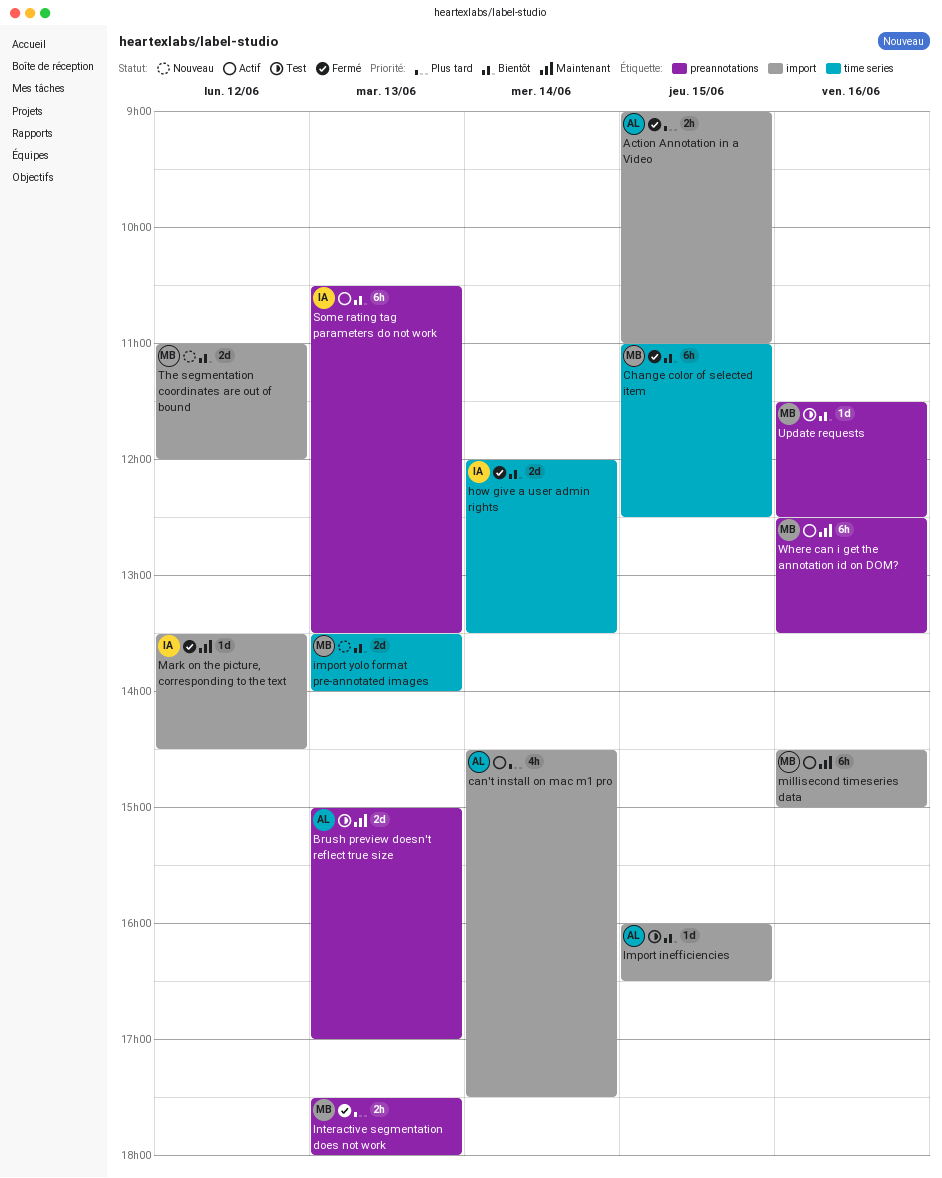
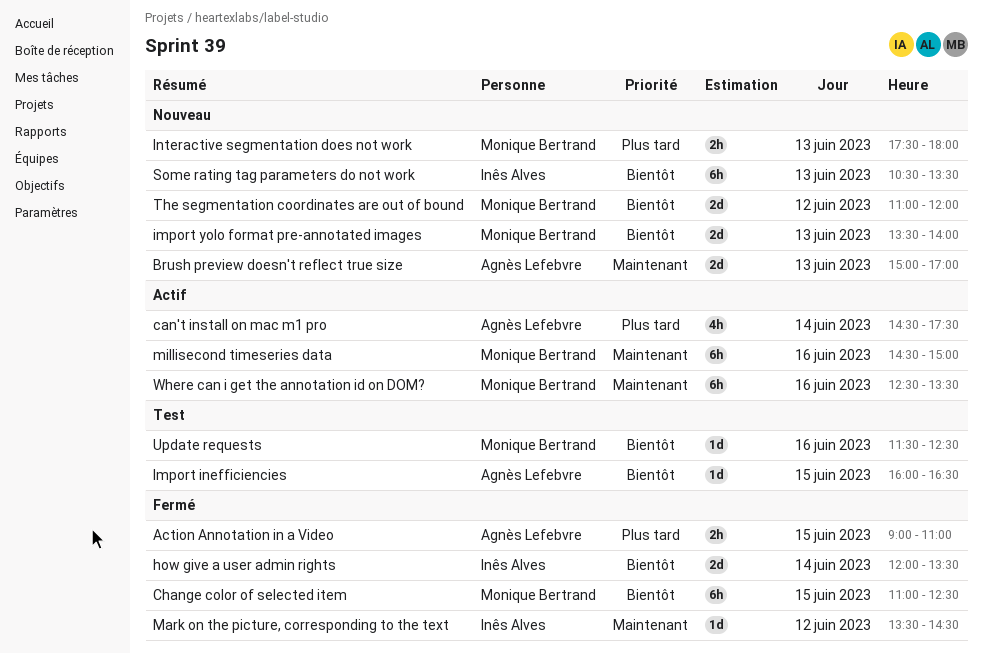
Brush preview doesn't reflect true size, status: Test -> Nouveau
Interactive segmentation does not work, status: Fermé -> Nouveau
Some rating tag parameters do not work, status: Actif -> Nouveau

